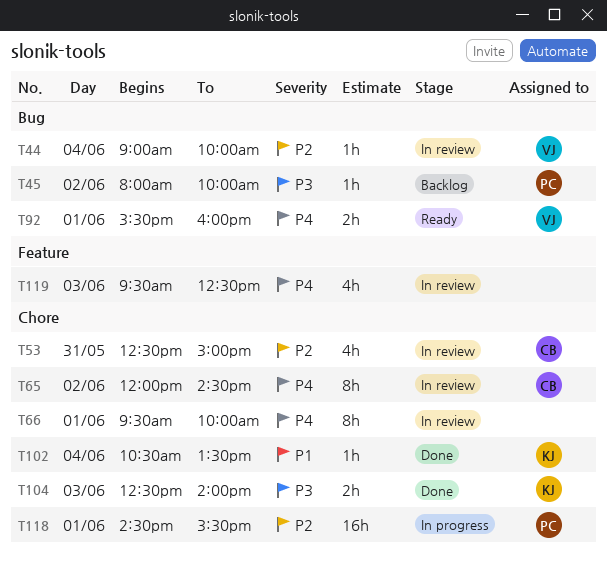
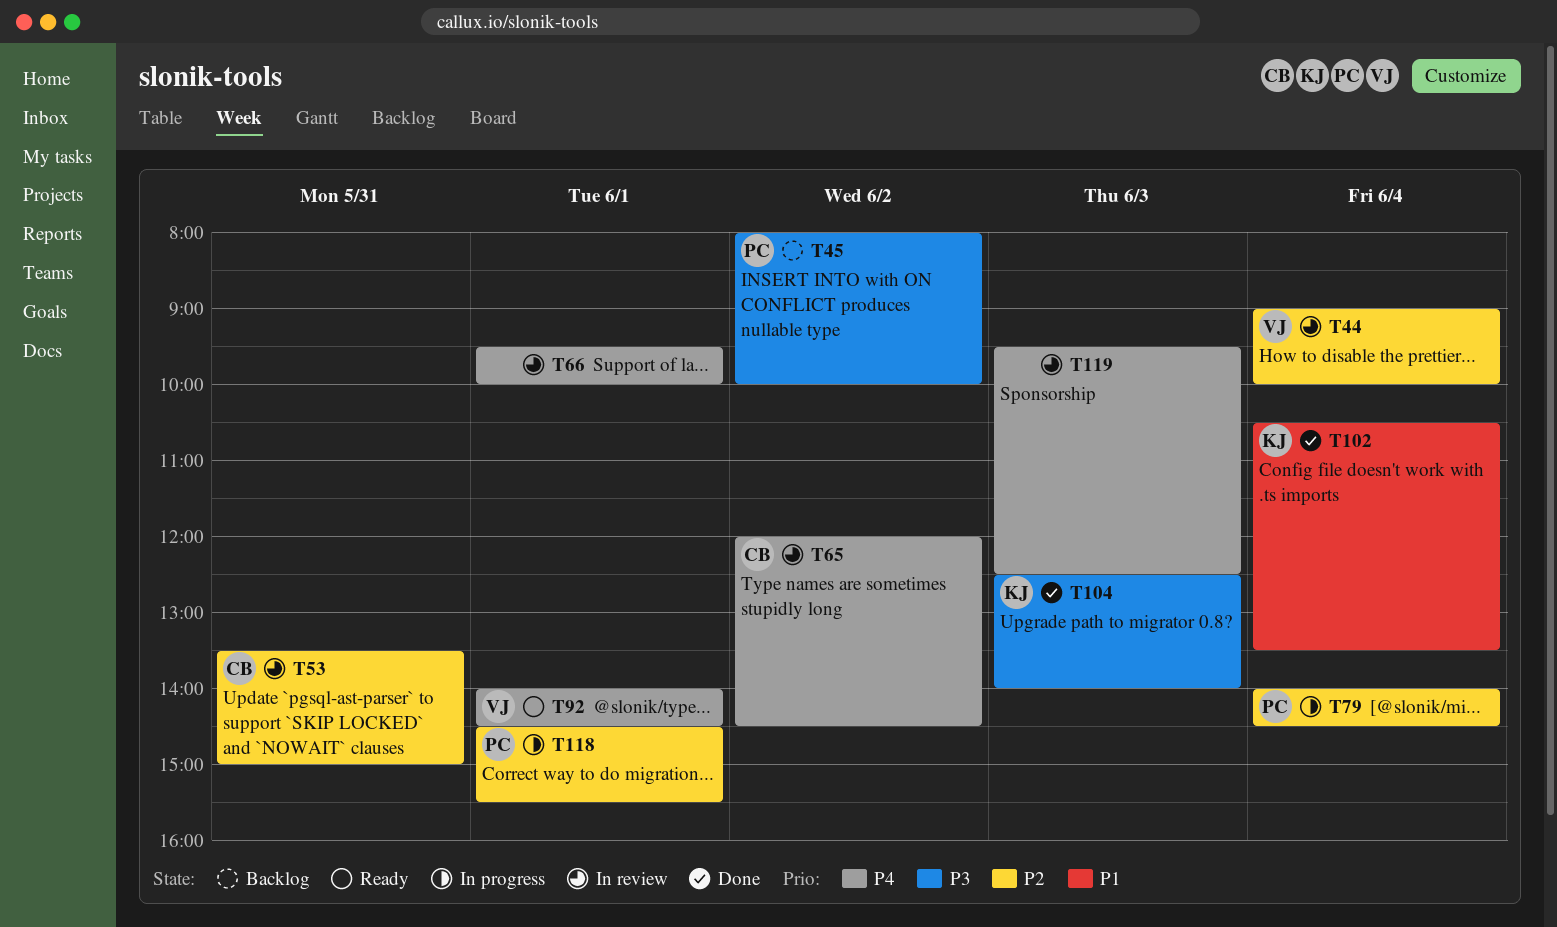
T53, begins: 12:30 -> 13:30
T79: none -> present
T92, begins: 15:30 -> 14:00
T92, ends: 16:00 -> 14:30

